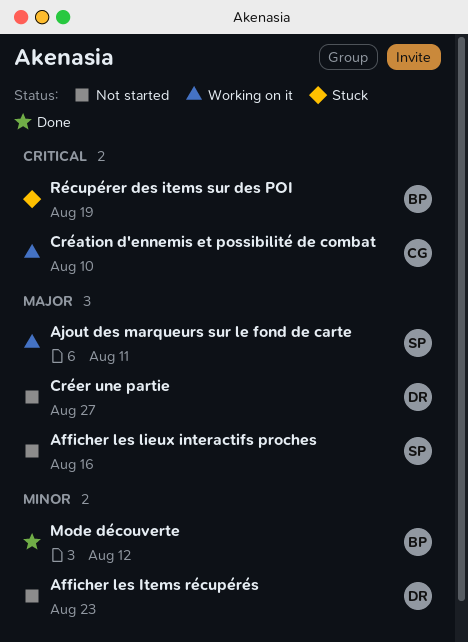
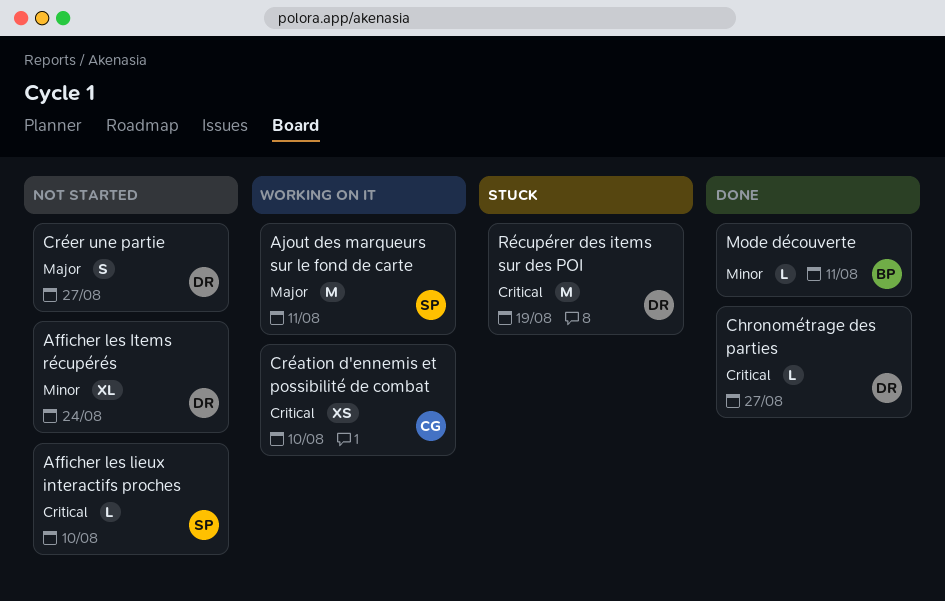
Afficher les Items récupérés, due: Aug 23 -> Aug 24
Afficher les lieux interactifs proches, priority: Major -> Critical
Afficher les lieux interactifs proches, due: Aug 16 -> Aug 10
Chronométrage des parties: none -> present
Mode découverte, due: Aug 12 -> Aug 11
Récupérer des items sur des POI, owner: BP -> DR

